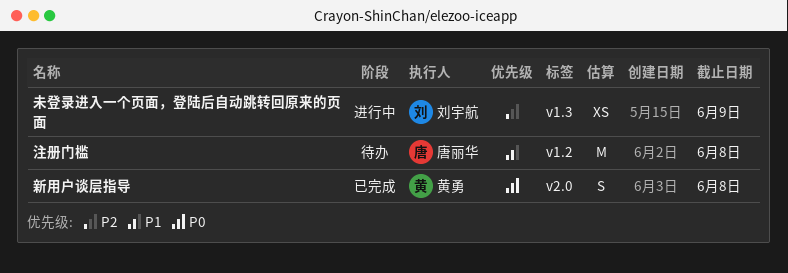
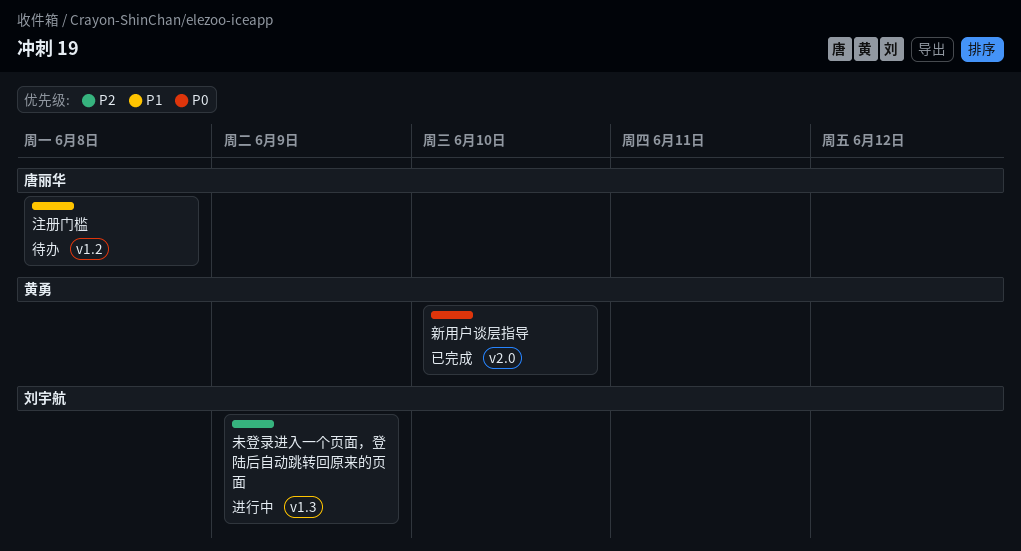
新用户谈层指导, due: Jun 8 -> Jun 10

